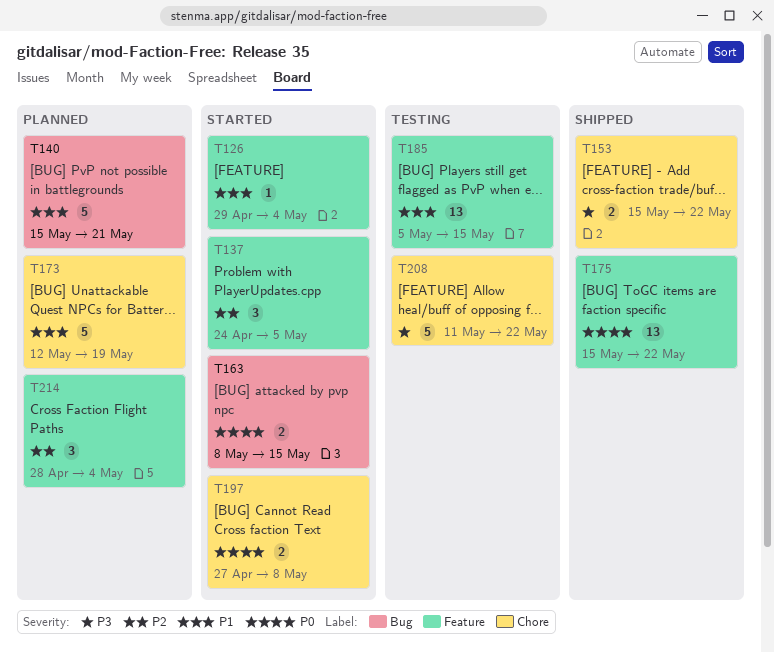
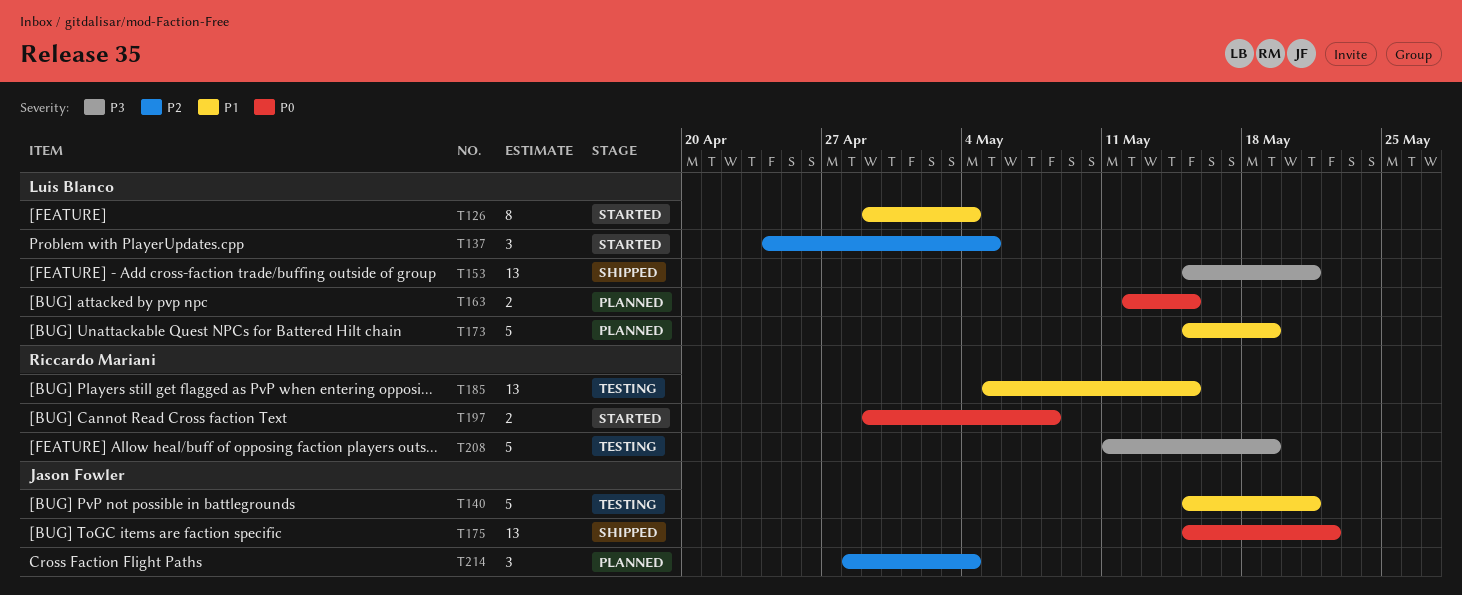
T126, estimate: 1 -> 8
T140, status: Planned -> Testing
T153, estimate: 2 -> 13
T153, due: May 22 -> May 21
T163, status: Started -> Planned
T163, start: May 8 -> May 12
T173, start: May 12 -> May 15
T197, start: Apr 27 -> Apr 29
T208, due: May 22 -> May 19

